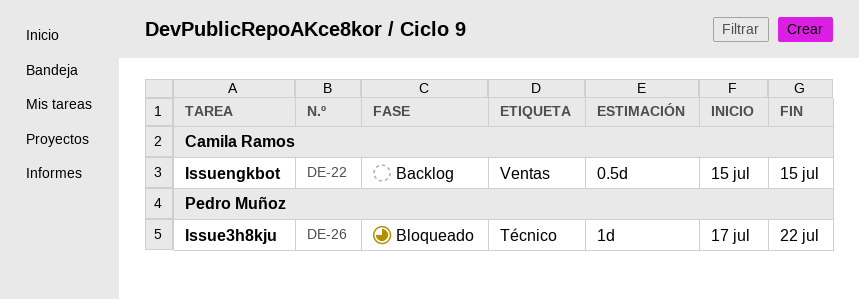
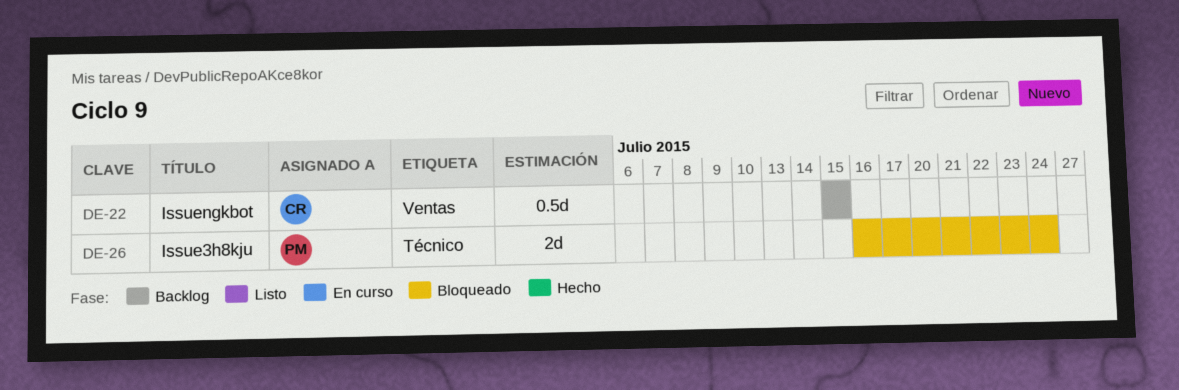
DE-26, estimate: 1d -> 2d
DE-26, start: Jul 17 -> Jul 16
DE-26, due: Jul 22 -> Jul 24

